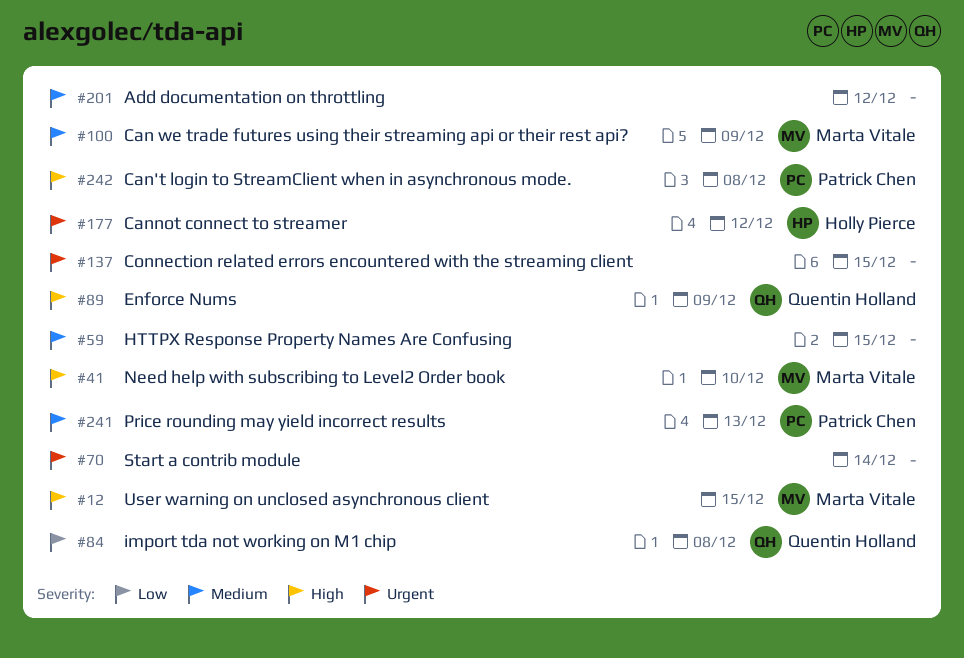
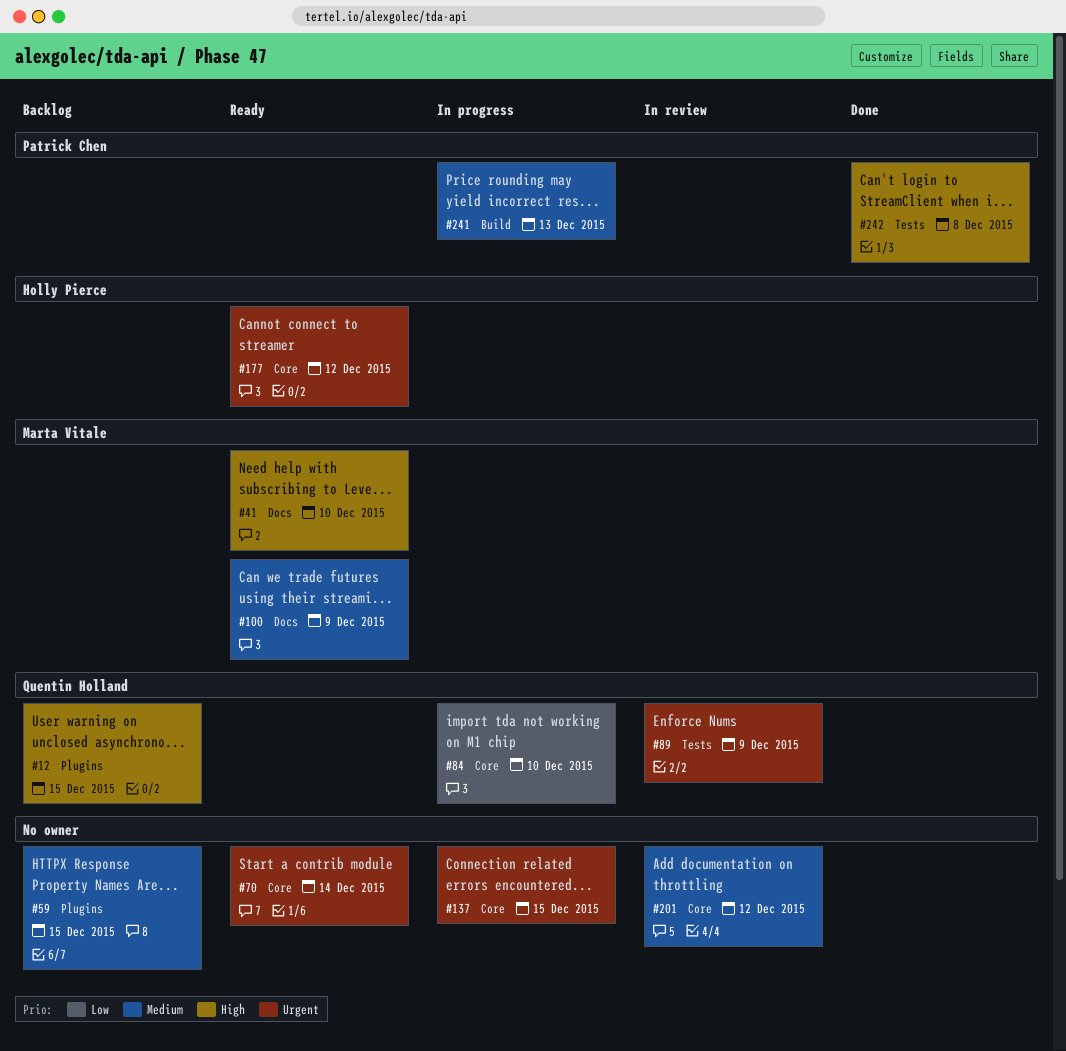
#12, owner: Marta Vitale -> Quentin Holland
#84, due: Dec 8 -> Dec 10
#89, priority: High -> Urgent

